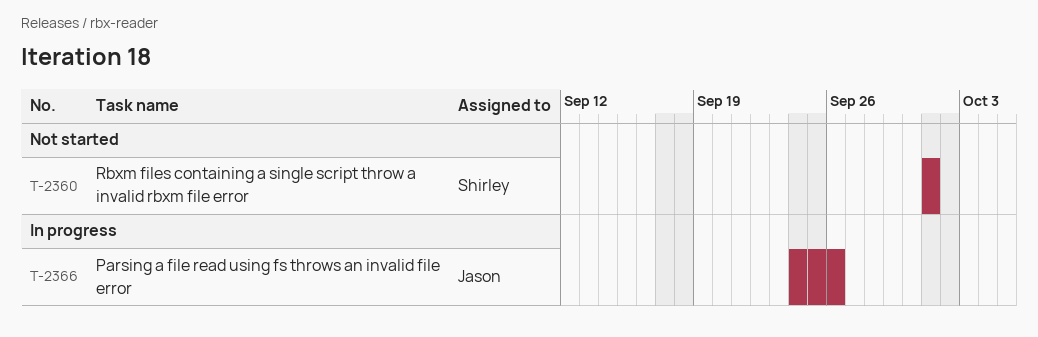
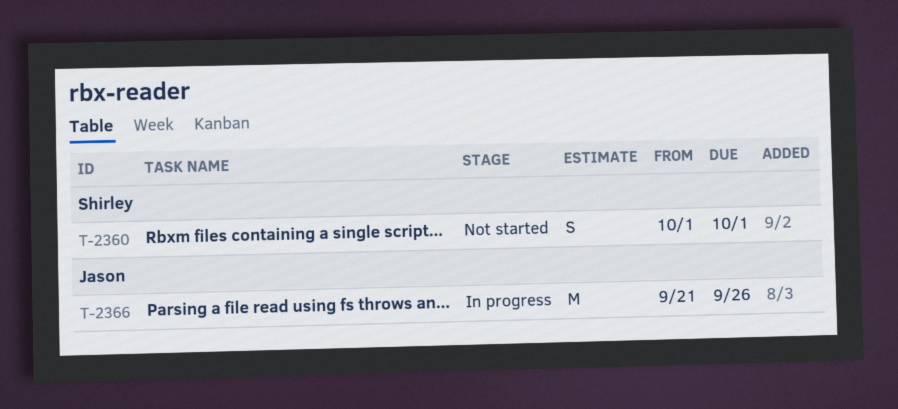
T-2366, start: Sep 24 -> Sep 21

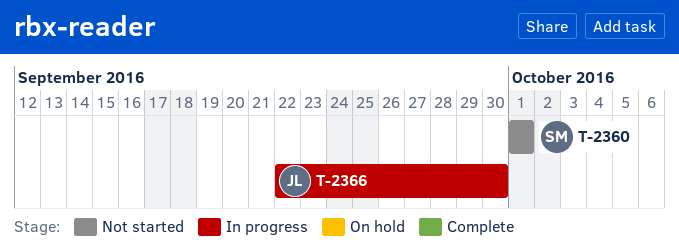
T-2366, start: Sep 21 -> Sep 22
T-2366, due: Sep 26 -> Sep 30

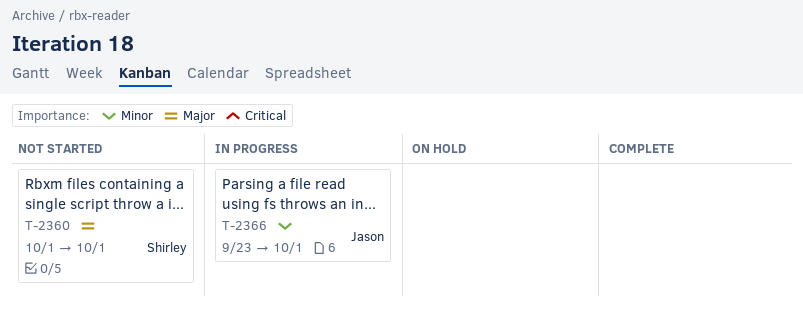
T-2366, start: Sep 22 -> Sep 23
T-2366, due: Sep 30 -> Oct 1

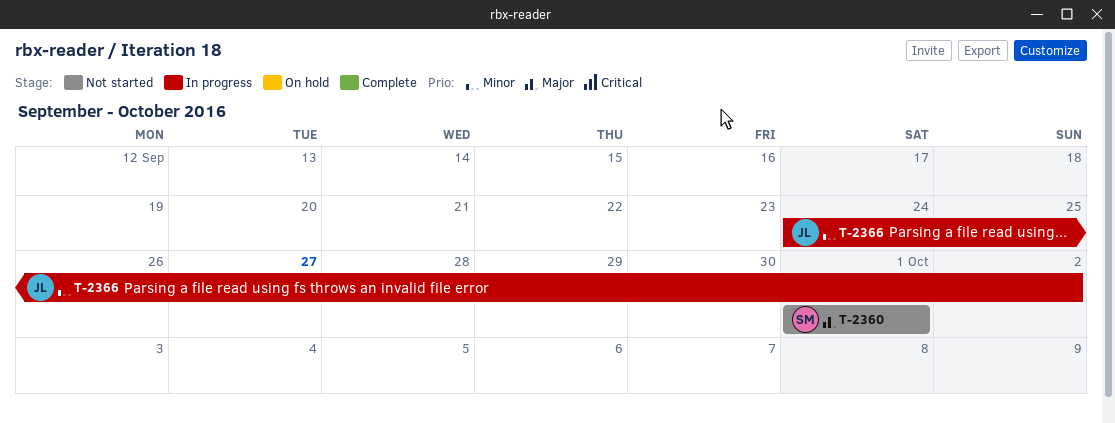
T-2366, start: Sep 23 -> Sep 24
T-2366, due: Oct 1 -> Oct 2

